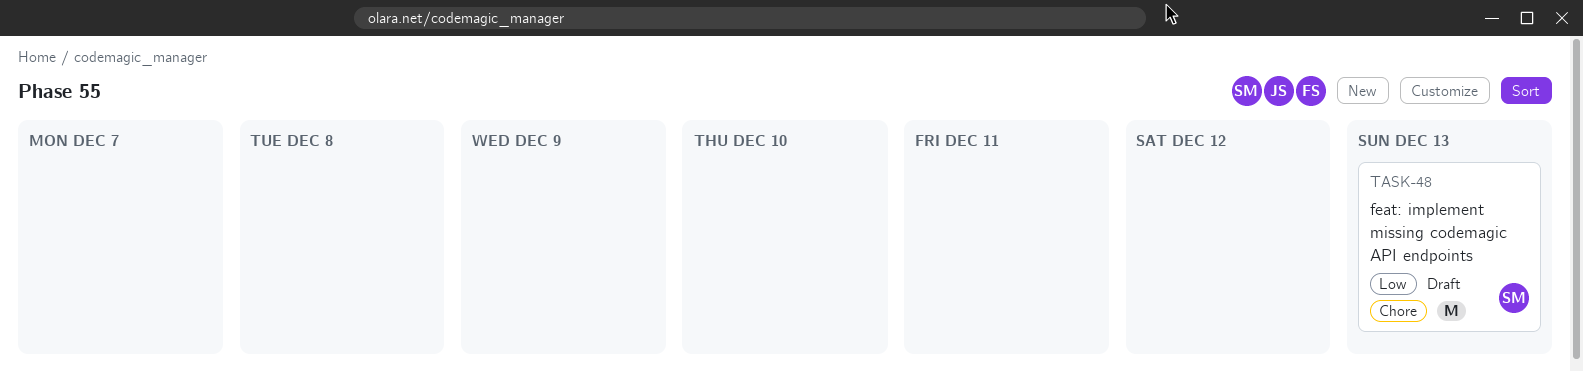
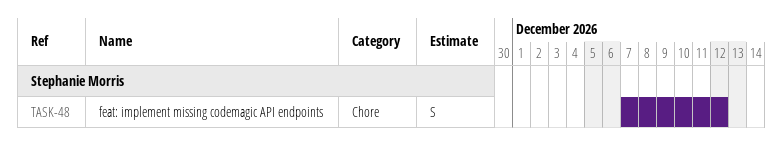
TASK-48, estimate: M -> S
TASK-48, due: Dec 13 -> Dec 12

